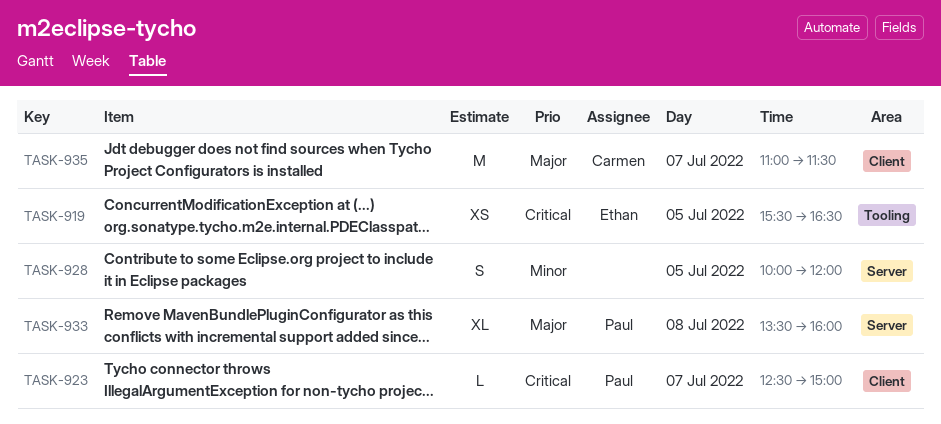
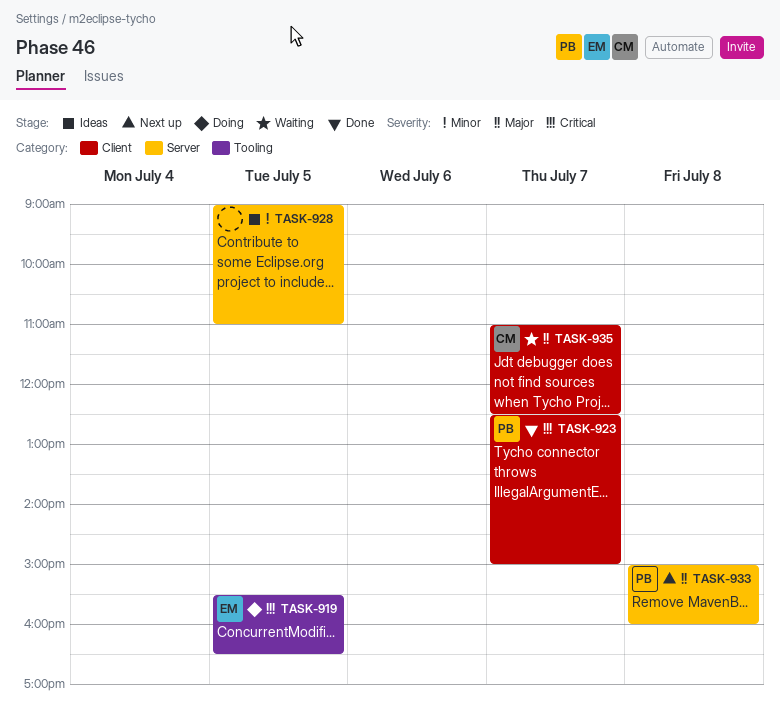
TASK-928, begins: 10:00 -> 09:00
TASK-928, ends: 12:00 -> 11:00
TASK-933, begins: 13:30 -> 15:00
TASK-935, ends: 11:30 -> 12:30

